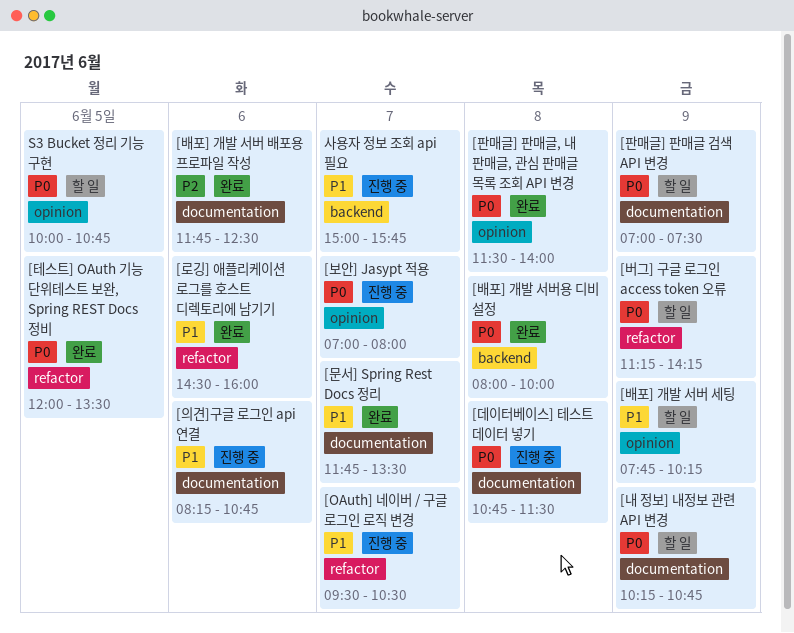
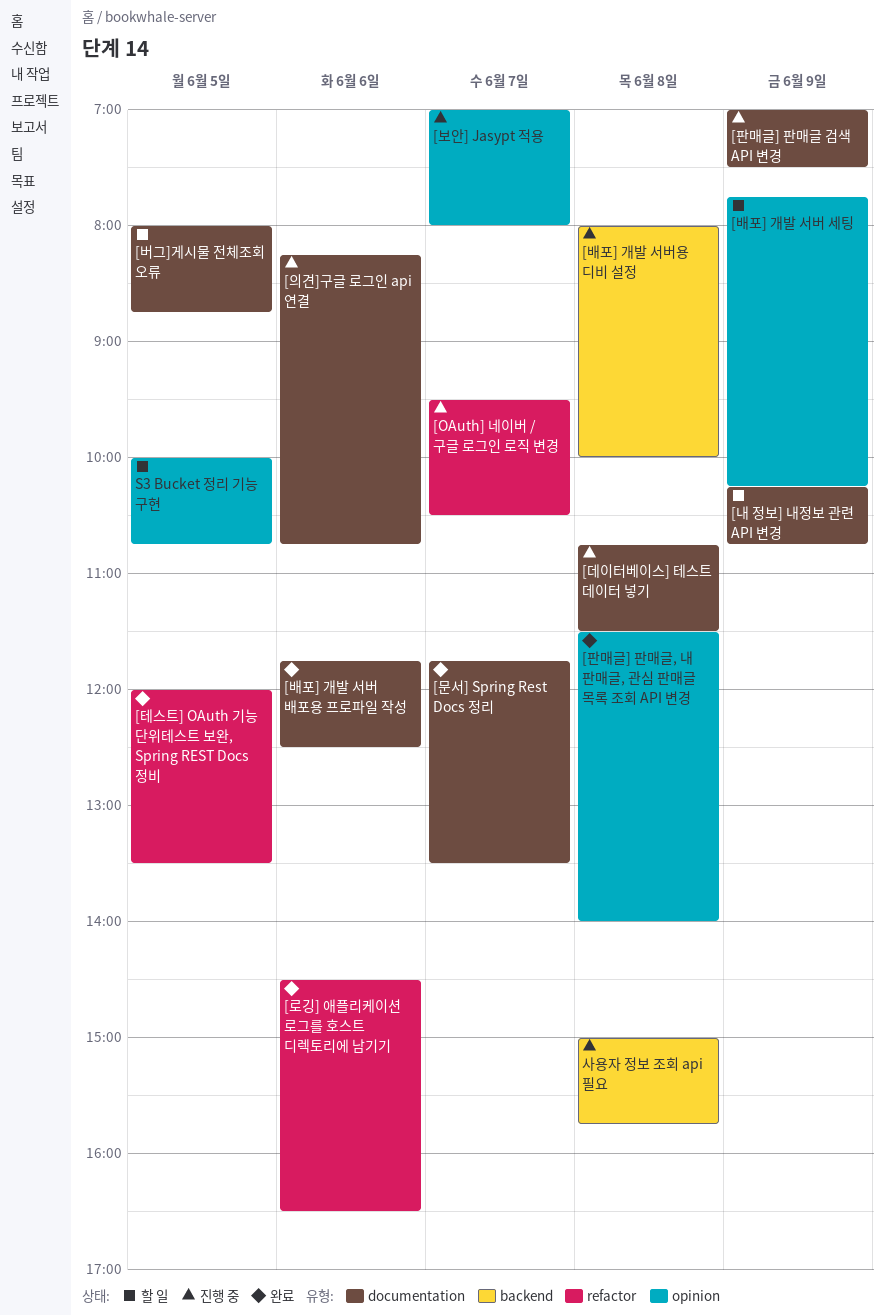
[로깅] 애플리케이션 로그를 호스트 디렉토리에 남기기, ends: 16:00 -> 16:30
[배포] 개발 서버용 디비 설정, status: 완료 -> 진행 중
[버그] 구글 로그인 access token 오류: present -> none
[버그]게시물 전체조회 오류: none -> present
[판매글] 판매글 검색 API 변경, status: 할 일 -> 진행 중
사용자 정보 조회 api 필요, day: Jun 7 -> Jun 8

